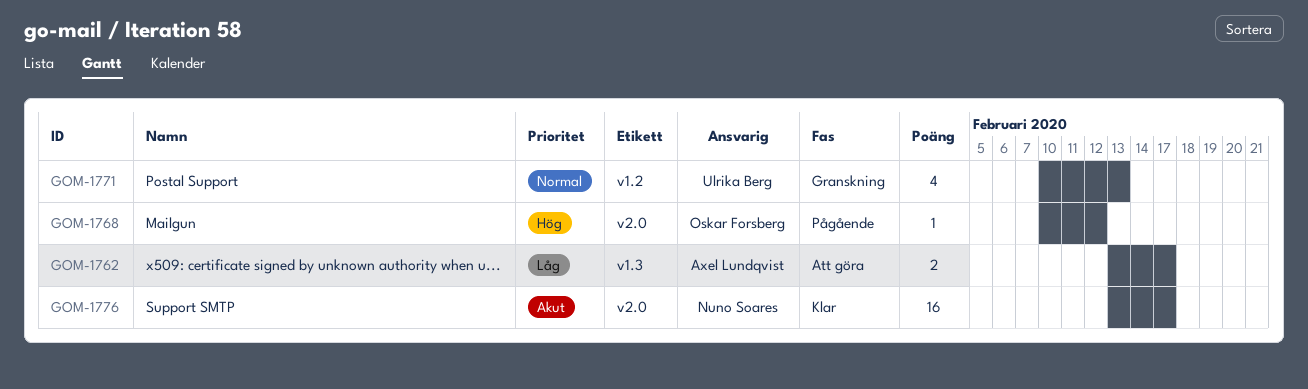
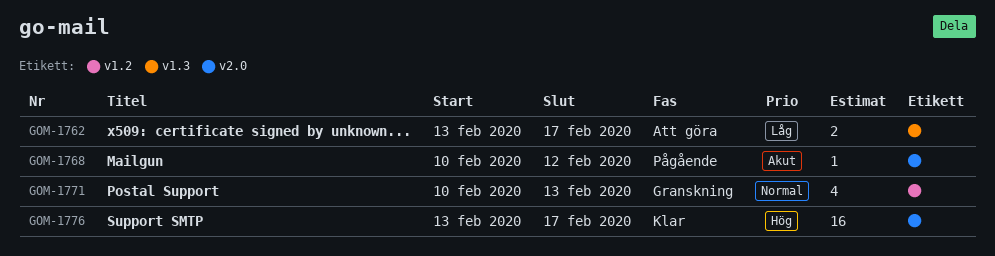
GOM-1768, priority: Hög -> Akut
GOM-1776, priority: Akut -> Hög

